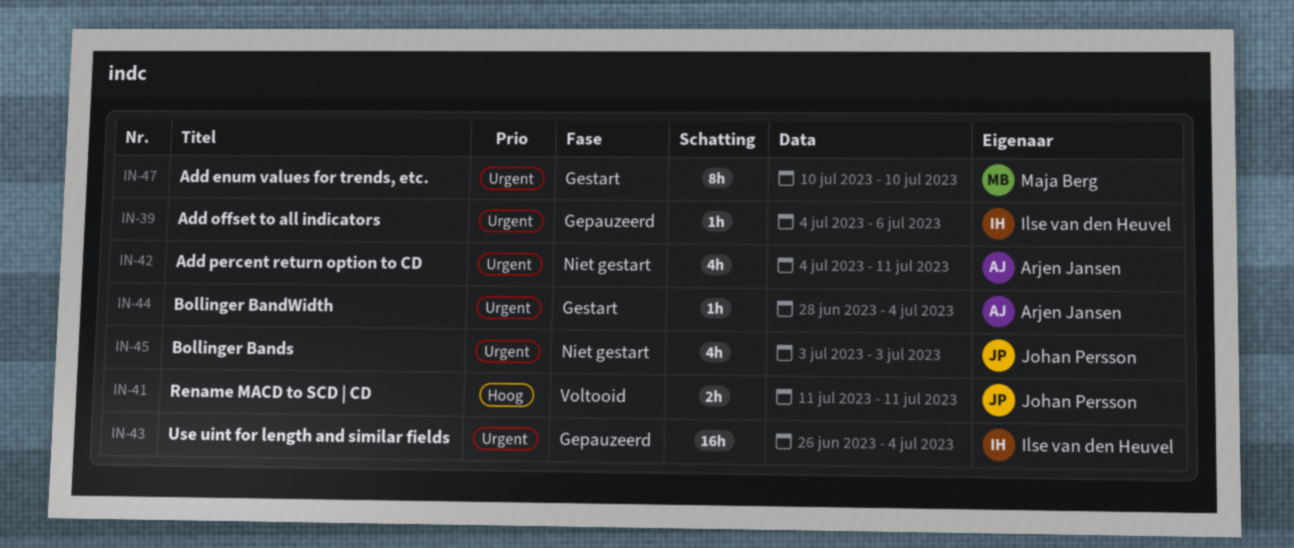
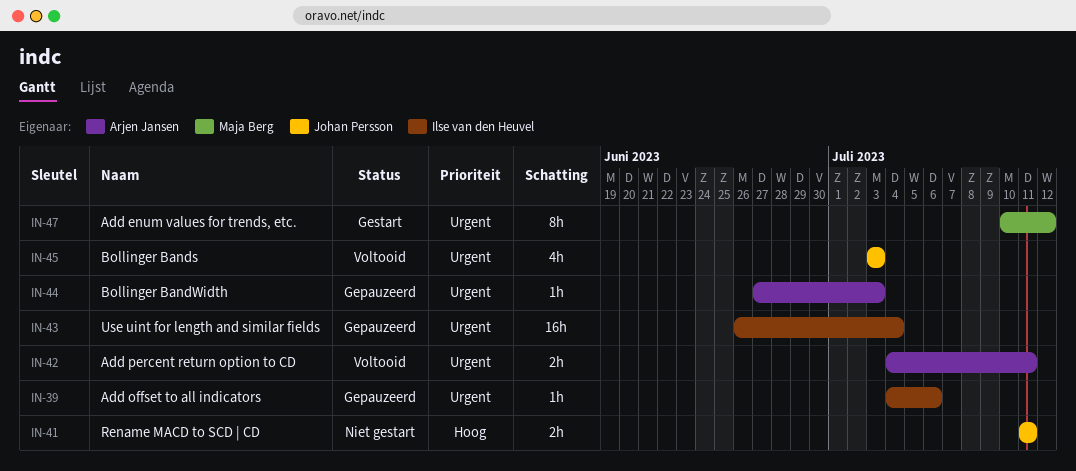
IN-41, status: Voltooid -> Niet gestart
IN-42, status: Niet gestart -> Voltooid
IN-42, estimate: 4h -> 2h
IN-44, status: Gestart -> Gepauzeerd
IN-44, start: Jun 28 -> Jun 27
IN-44, due: Jul 4 -> Jul 3
IN-45, status: Niet gestart -> Voltooid
IN-47, due: Jul 10 -> Jul 12

